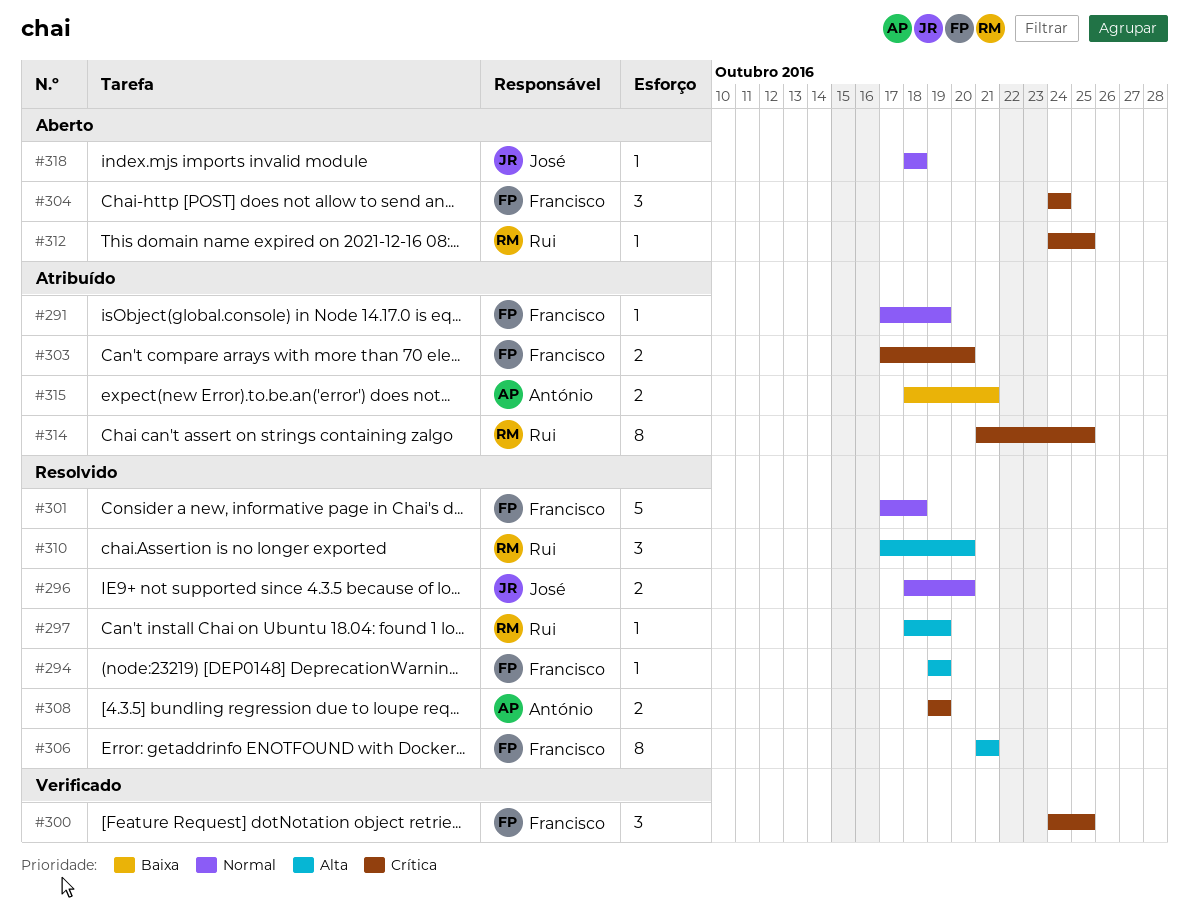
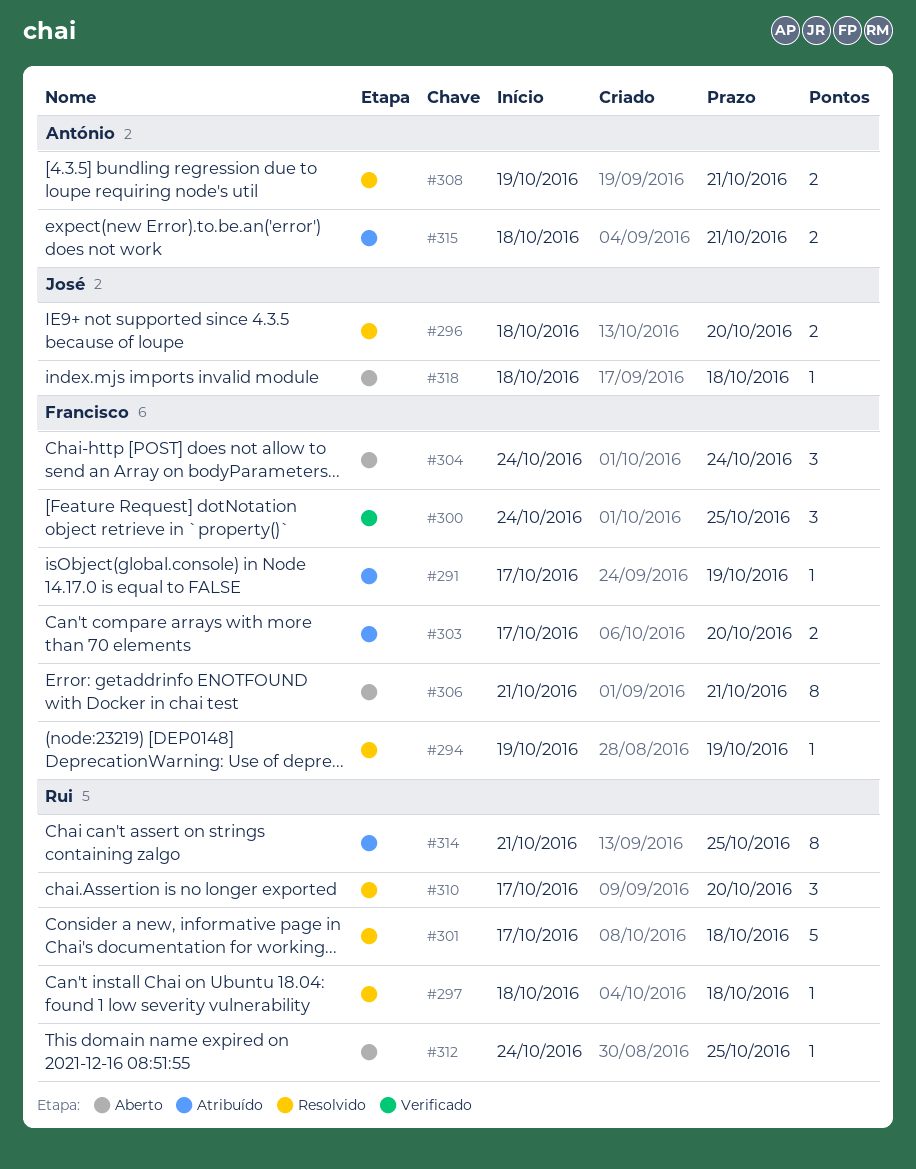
#297, due: Oct 19 -> Oct 18
#301, owner: Francisco -> Rui
#306, status: Resolvido -> Aberto
#308, due: Oct 19 -> Oct 21

